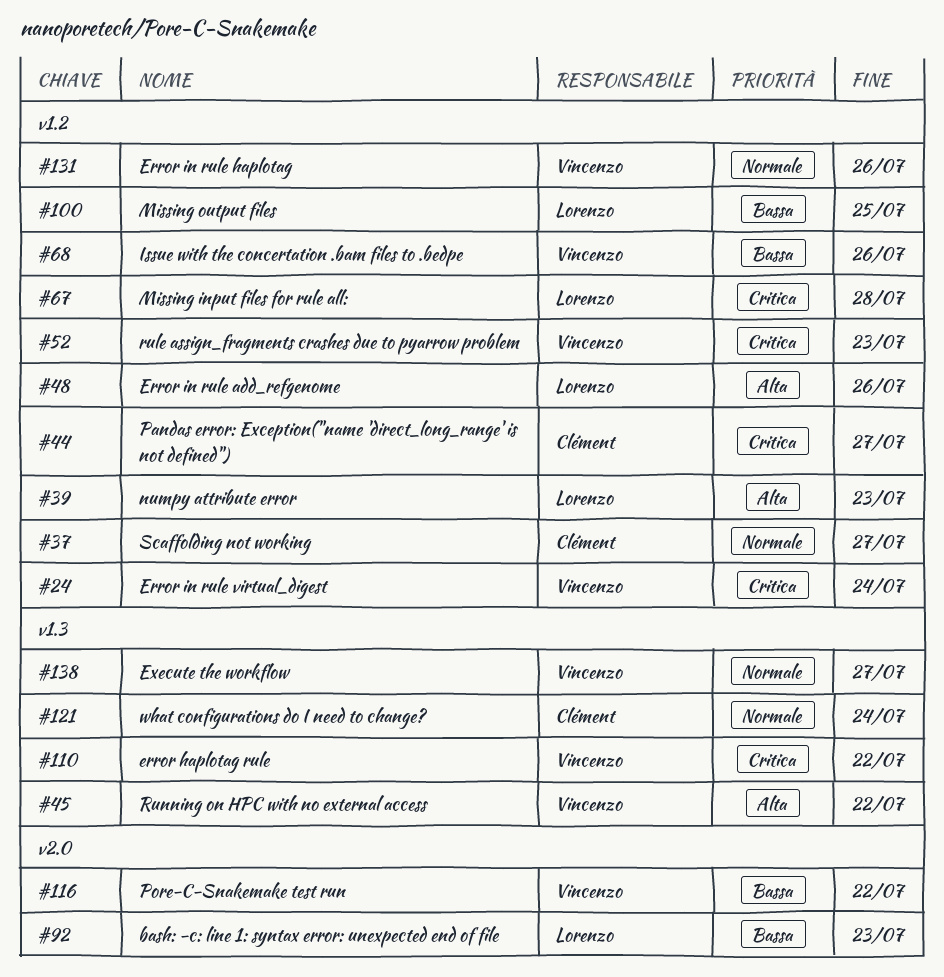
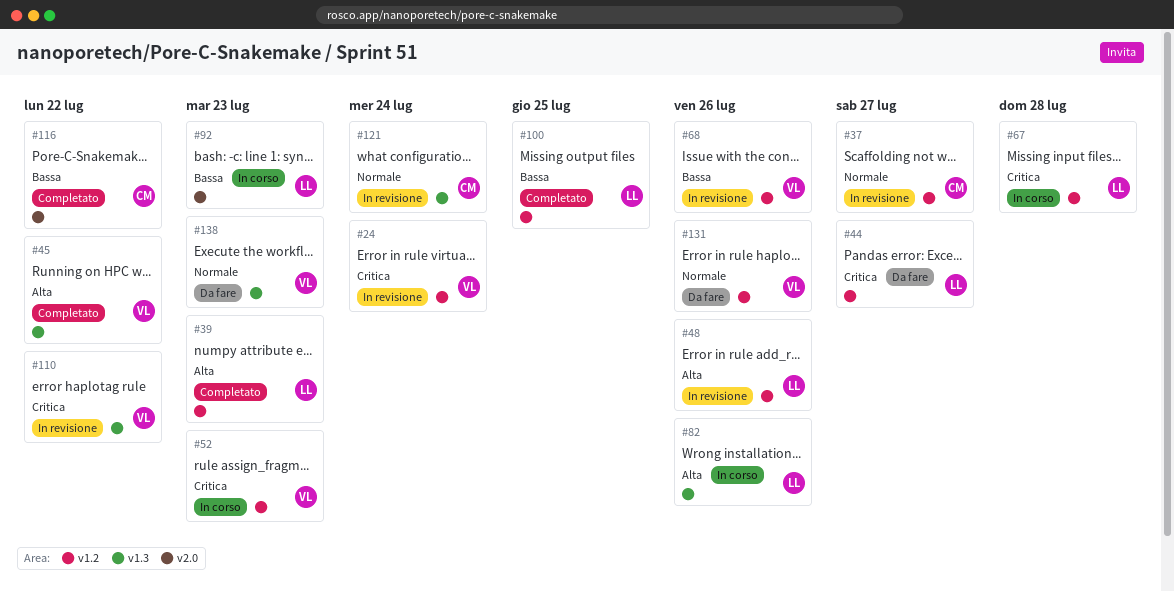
#44, owner: Clément -> Lorenzo
#82: none -> present
#116, owner: Vincenzo -> Clément
#138, due: Jul 27 -> Jul 23

